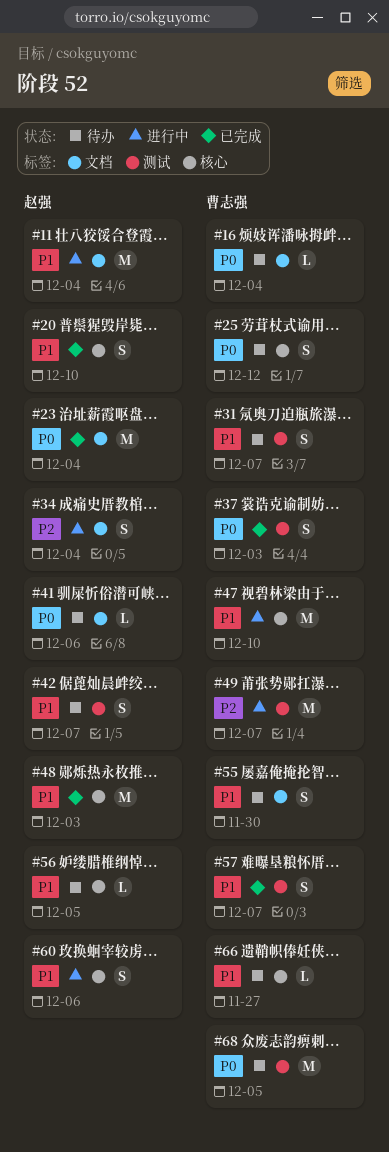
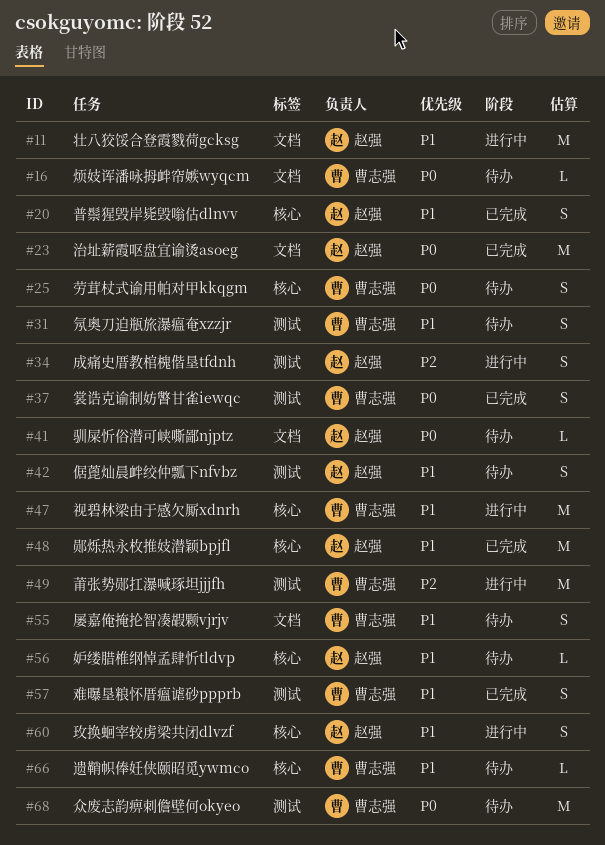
#34, label: 文档 -> 测试

